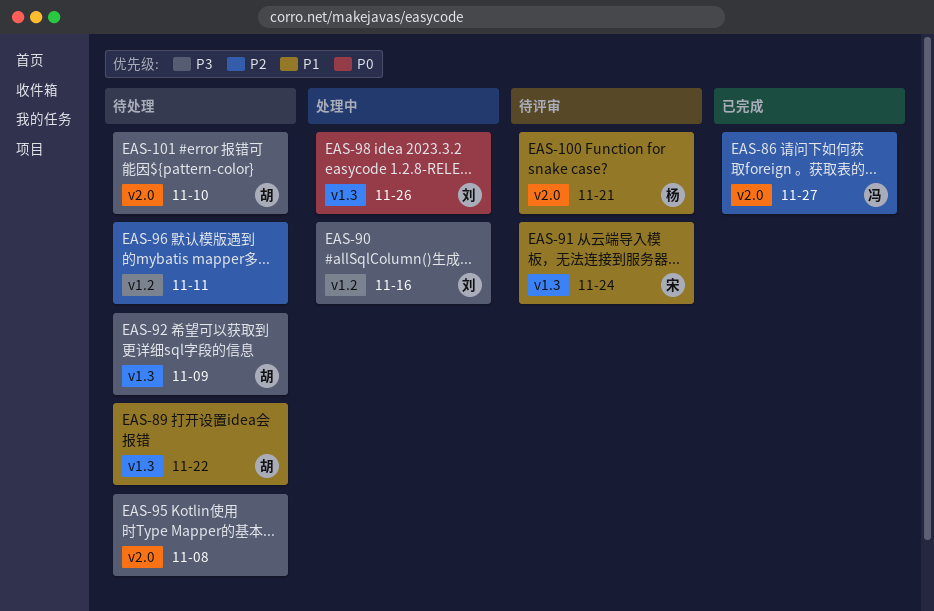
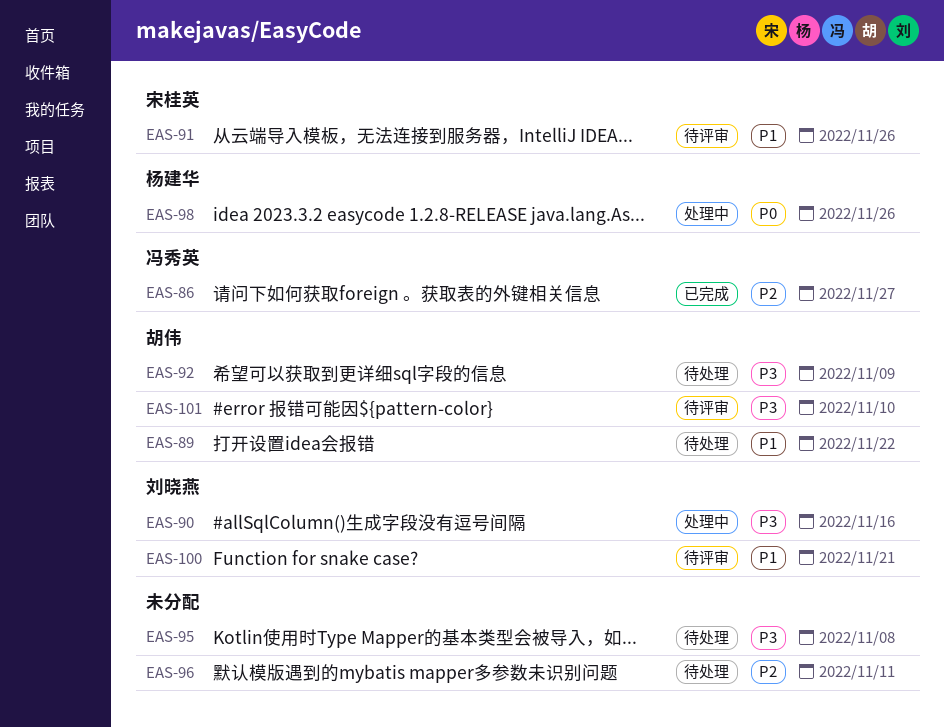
EAS-91, due: Nov 24 -> Nov 26
EAS-98, owner: 刘晓燕 -> 杨建华
EAS-100, owner: 杨建华 -> 刘晓燕
EAS-101, status: 待处理 -> 待评审

